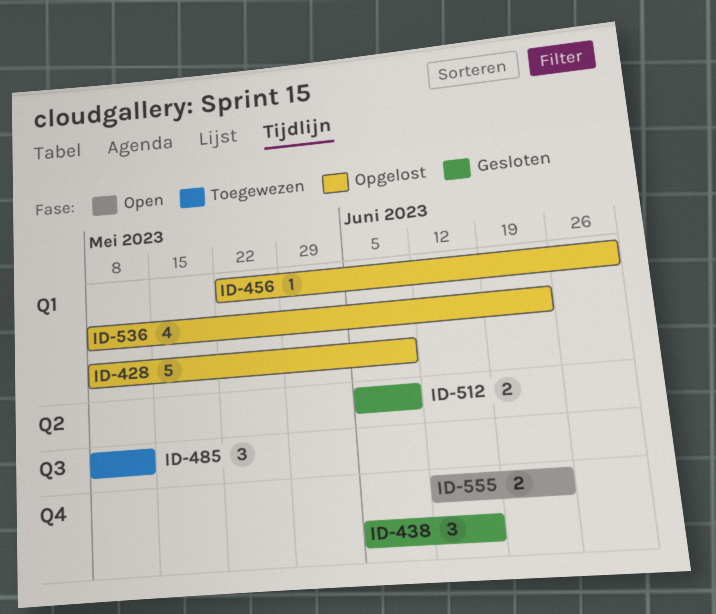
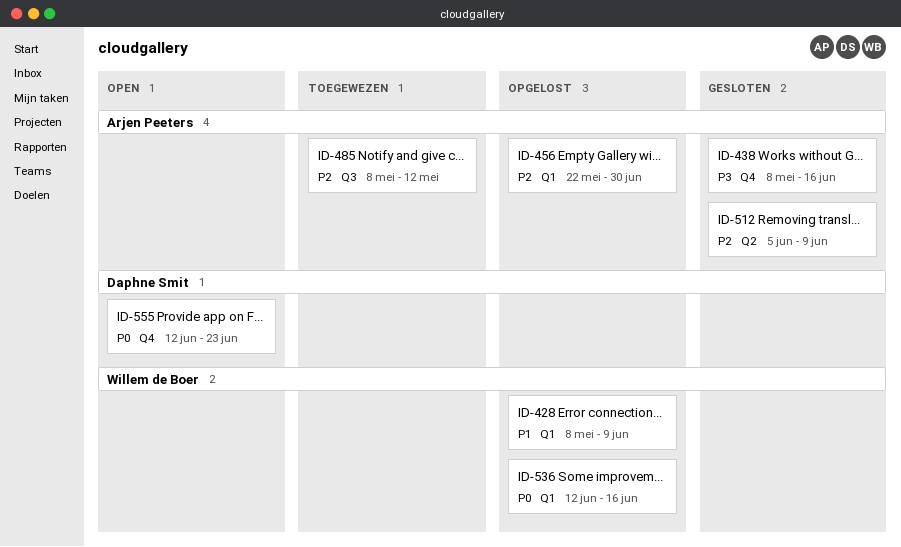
ID-438, start: Jun 5 -> May 8
ID-536, start: May 8 -> Jun 12
ID-536, due: Jun 23 -> Jun 16

